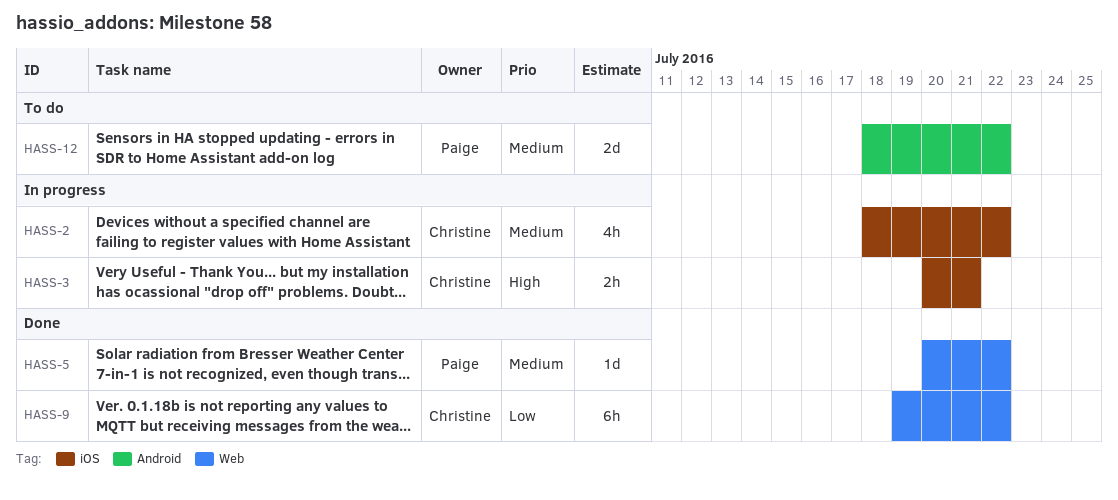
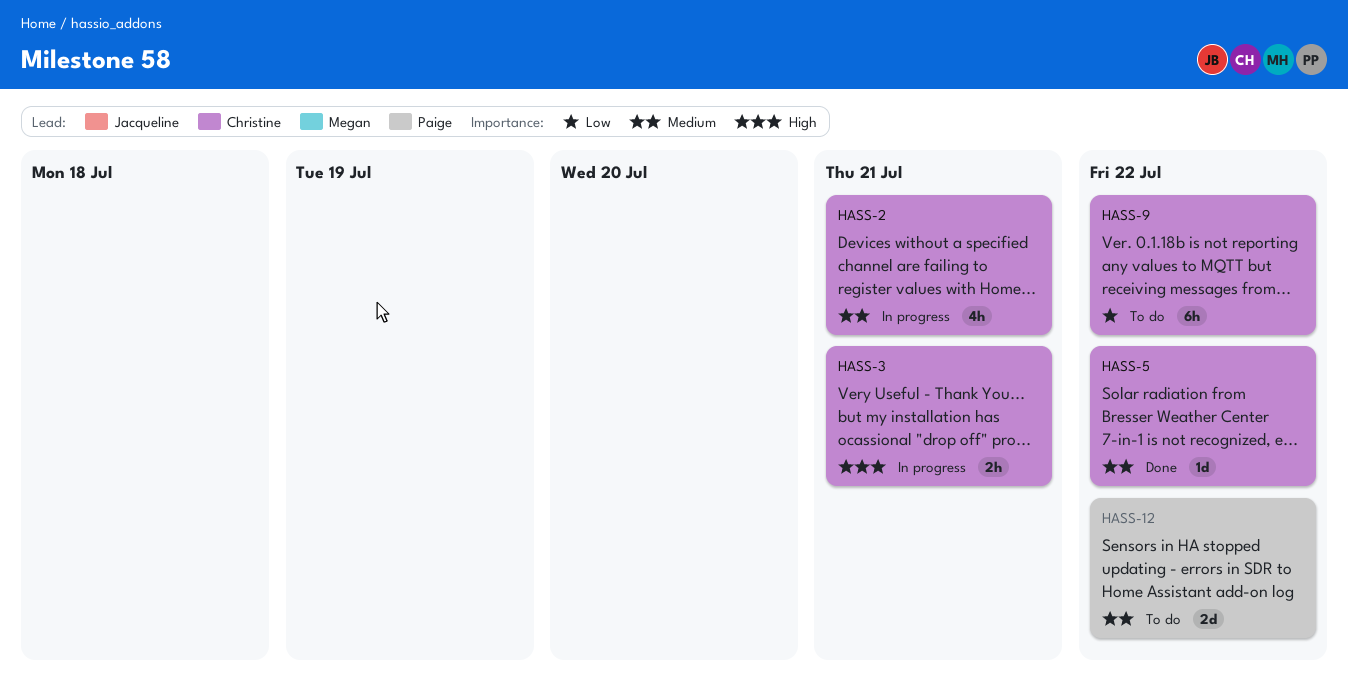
HASS-2, due: Jul 22 -> Jul 21
HASS-5, owner: Paige -> Christine
HASS-9, status: Done -> To do

